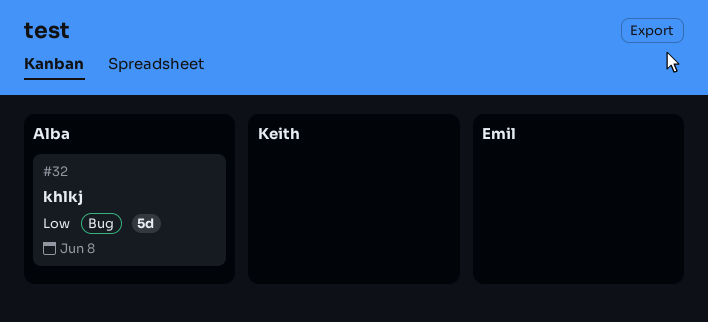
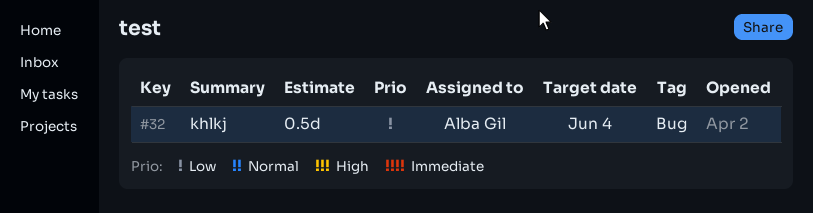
#32, estimate: 5d -> 0.5d
#32, due: Jun 8 -> Jun 4

